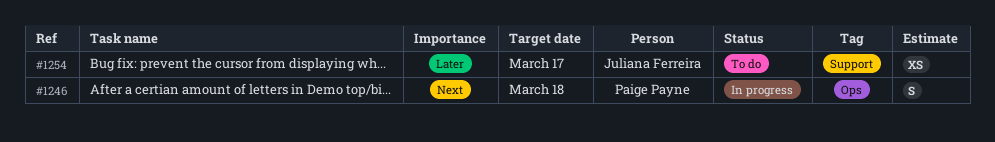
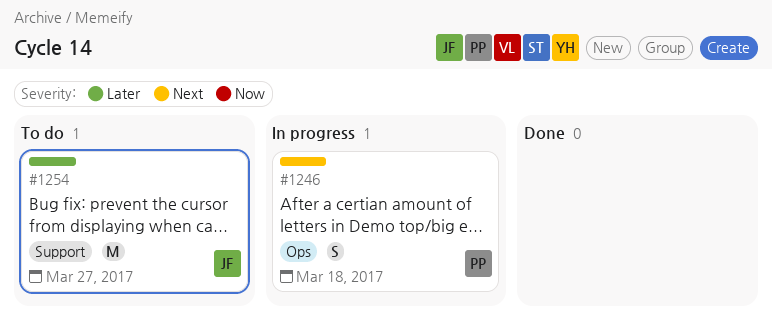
#1254, estimate: XS -> M
#1254, due: Mar 17 -> Mar 27

